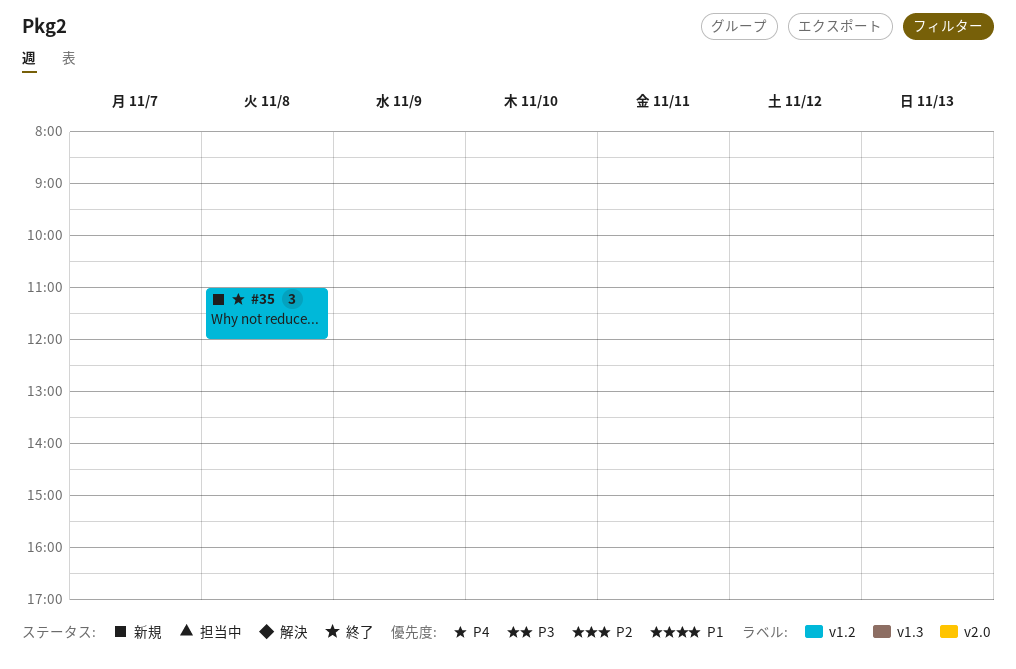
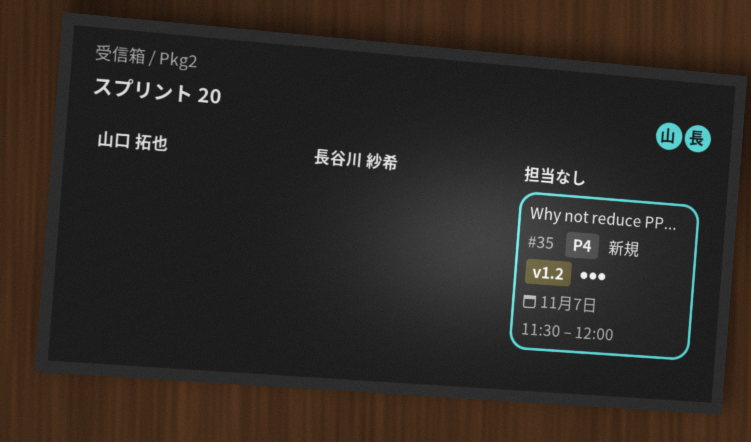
#35, day: Nov 8 -> Nov 7
#35, begins: 11:00 -> 11:30

